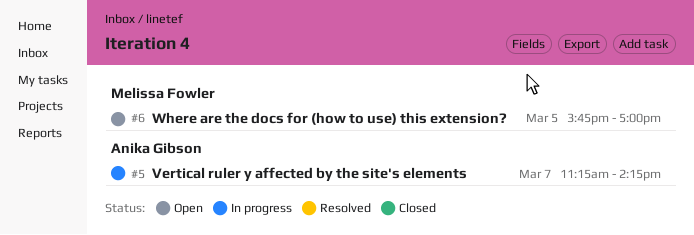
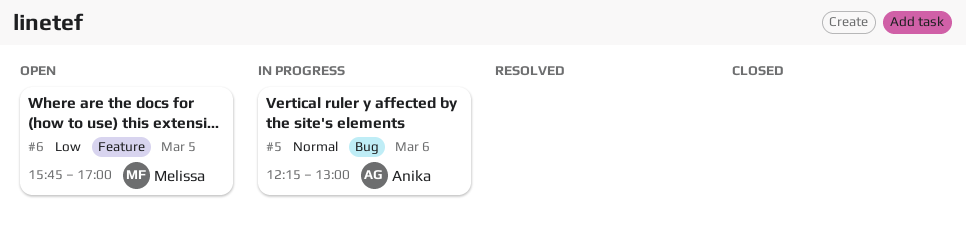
#5, day: Mar 7 -> Mar 6
#5, begins: 11:15 -> 12:15
#5, ends: 14:15 -> 13:00

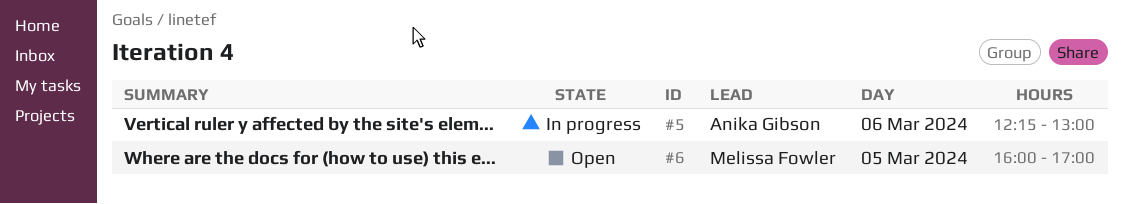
#6, begins: 15:45 -> 16:00

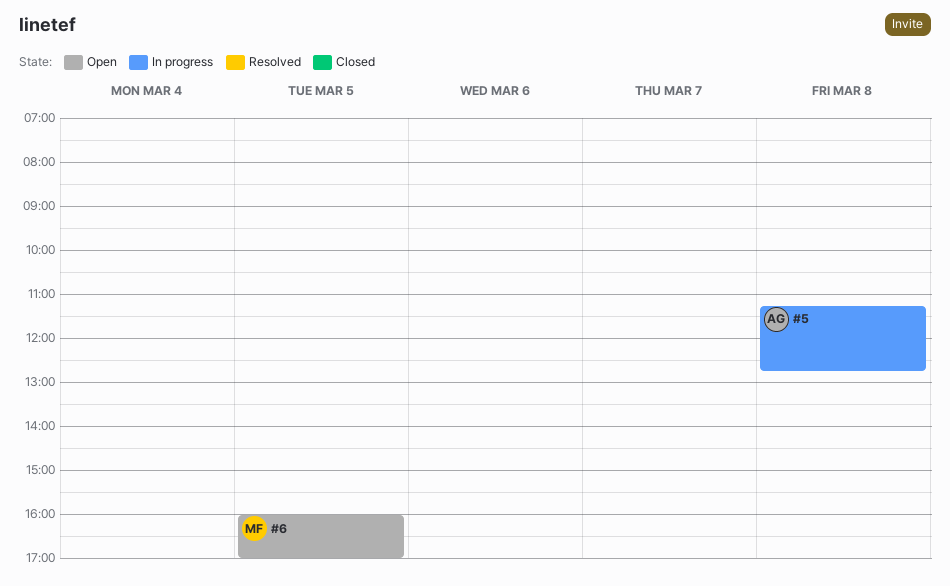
#5, day: Mar 6 -> Mar 8
#5, begins: 12:15 -> 11:15
#5, ends: 13:00 -> 12:45

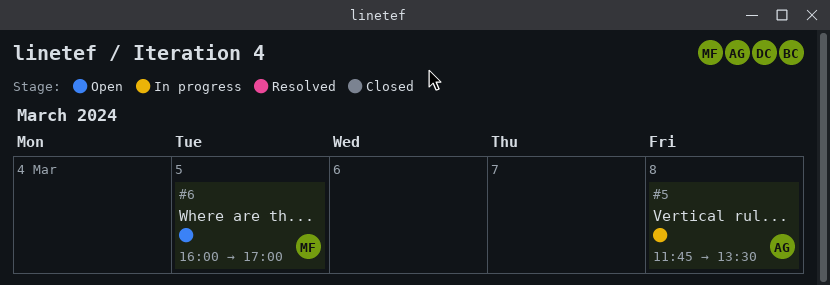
#5, begins: 11:15 -> 11:45
#5, ends: 12:45 -> 13:30

